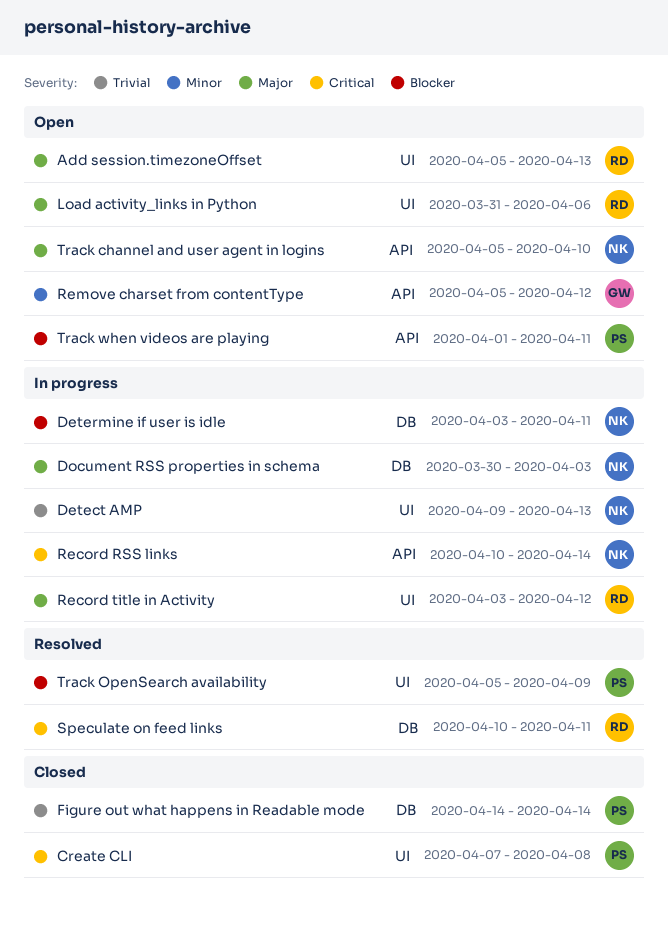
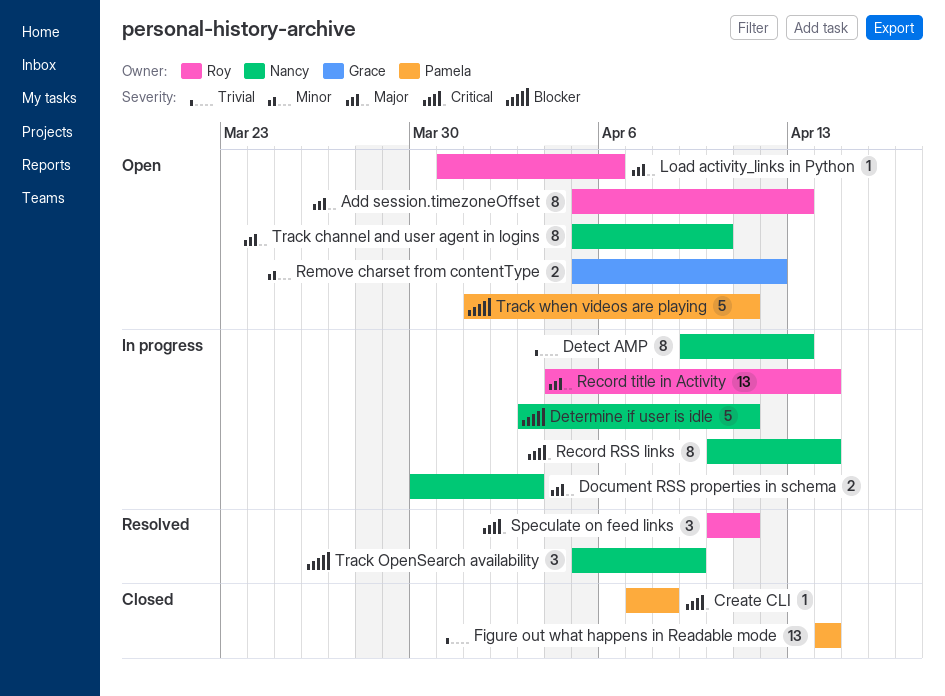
Record title in Activity, start: Apr 3 -> Apr 4
Record title in Activity, due: Apr 12 -> Apr 14
Track OpenSearch availability, owner: Pamela -> Nancy

